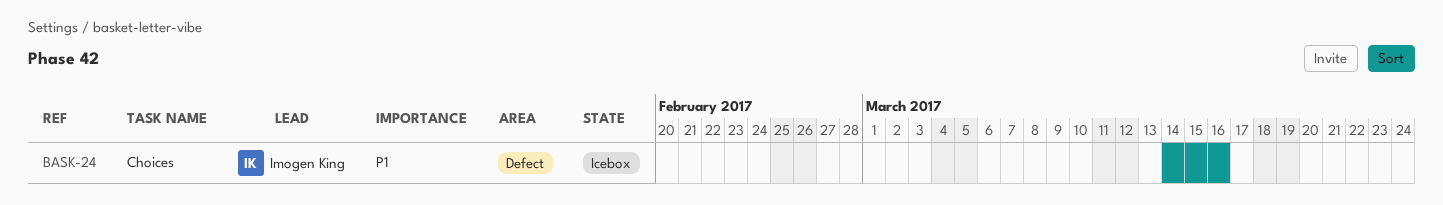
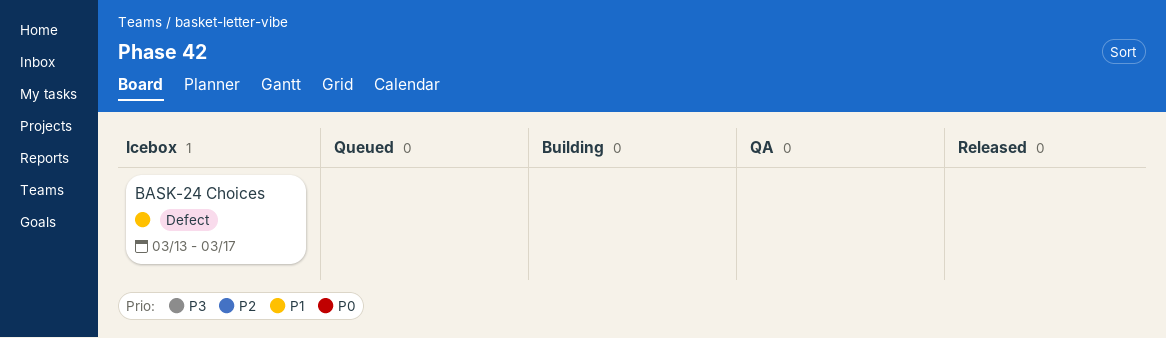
BASK-24, start: Mar 14 -> Mar 13
BASK-24, due: Mar 16 -> Mar 17

